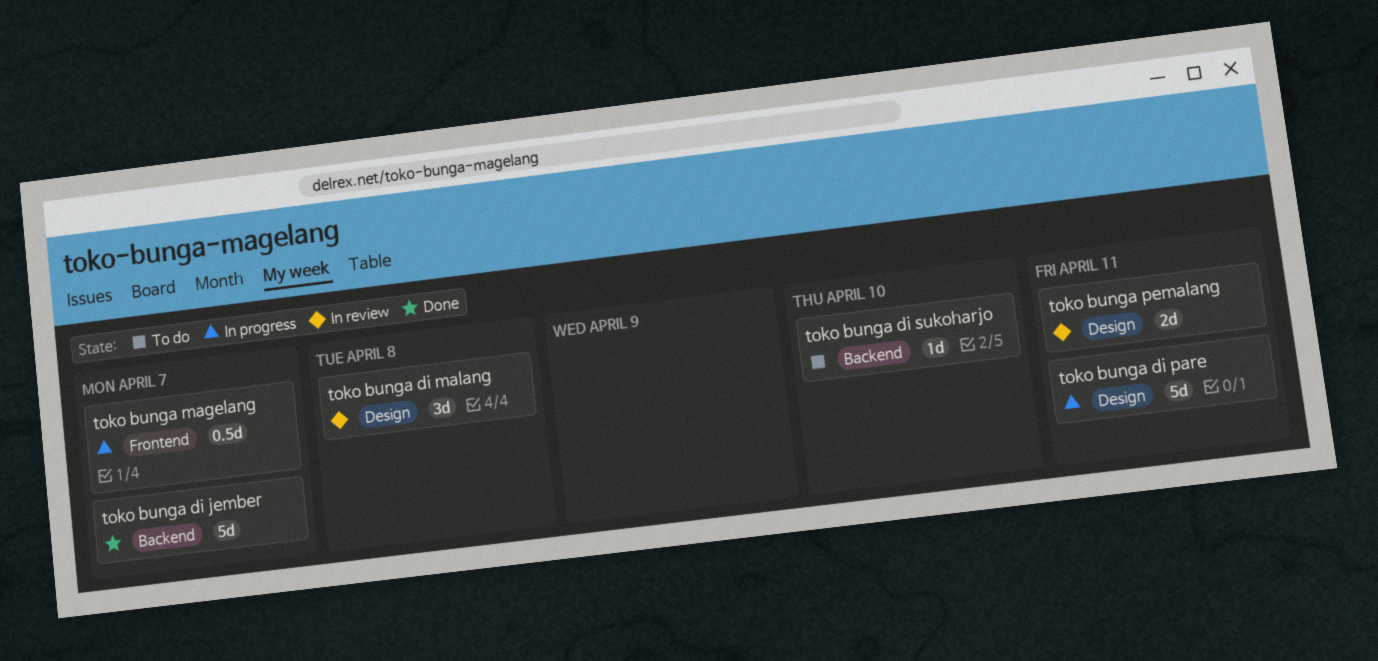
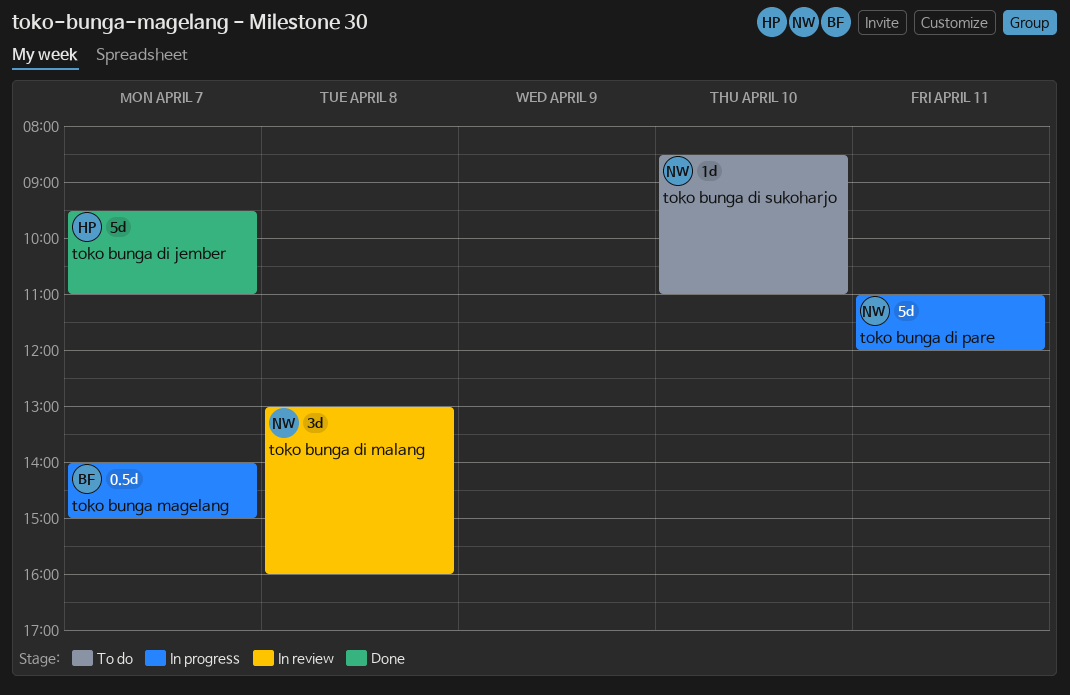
toko bunga pemalang: present -> none

